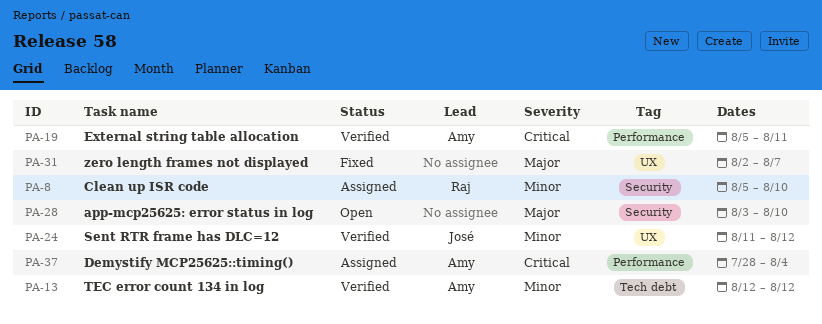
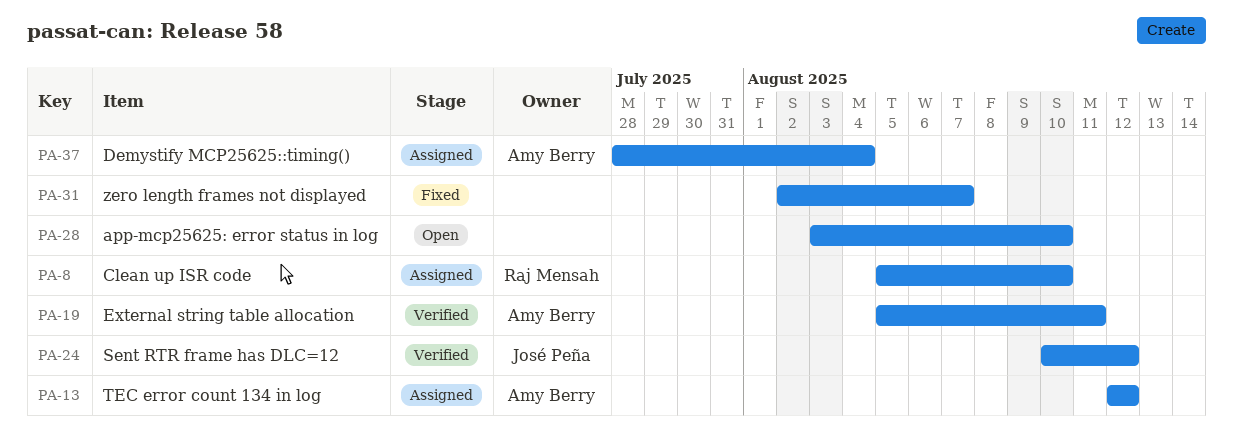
PA-13, status: Verified -> Assigned
PA-24, start: Aug 11 -> Aug 10

